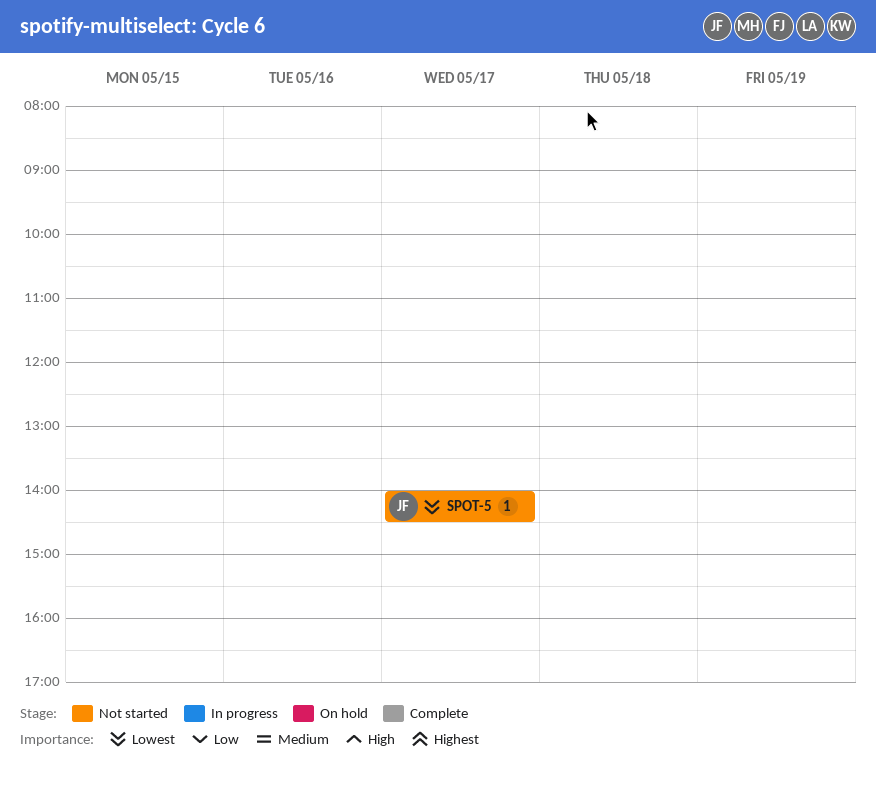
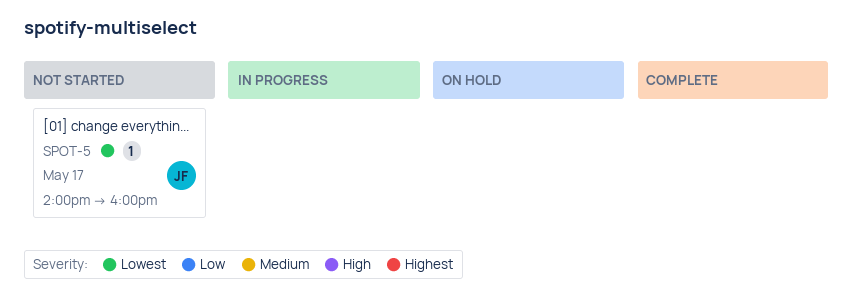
SPOT-5, ends: 14:30 -> 16:00

